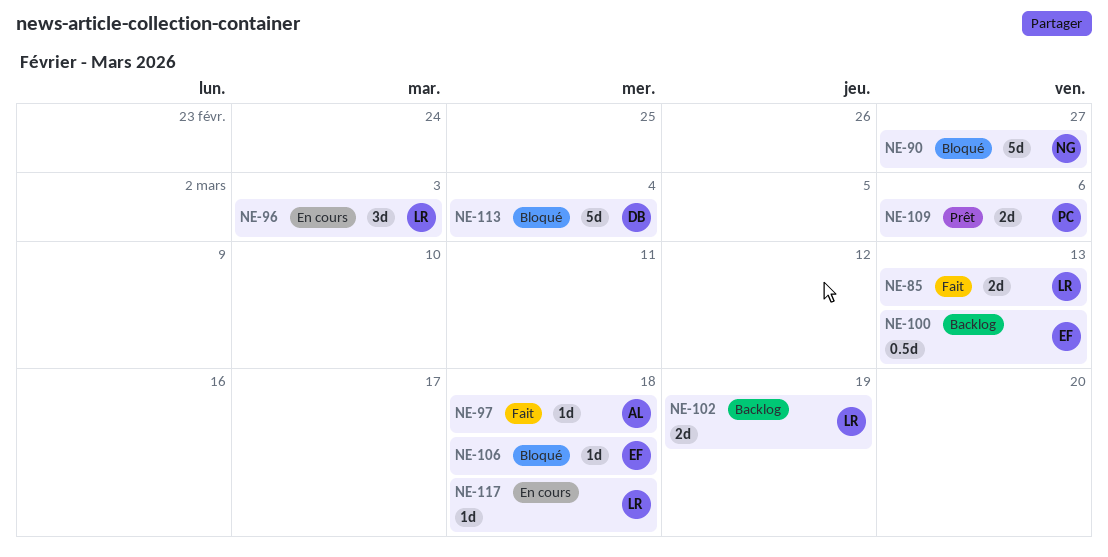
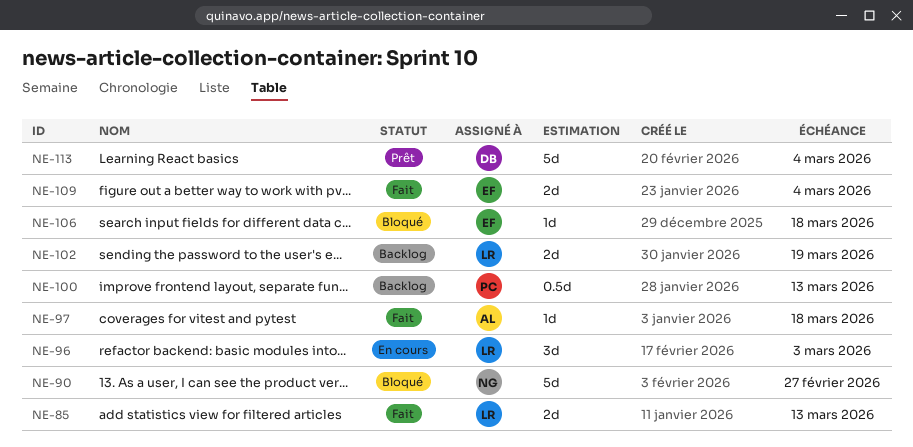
NE-100, owner: EF -> PC
NE-109, status: Prêt -> Fait
NE-109, owner: PC -> EF
NE-109, due: Mar 6 -> Mar 4
NE-113, status: Bloqué -> Prêt
NE-117: present -> none

